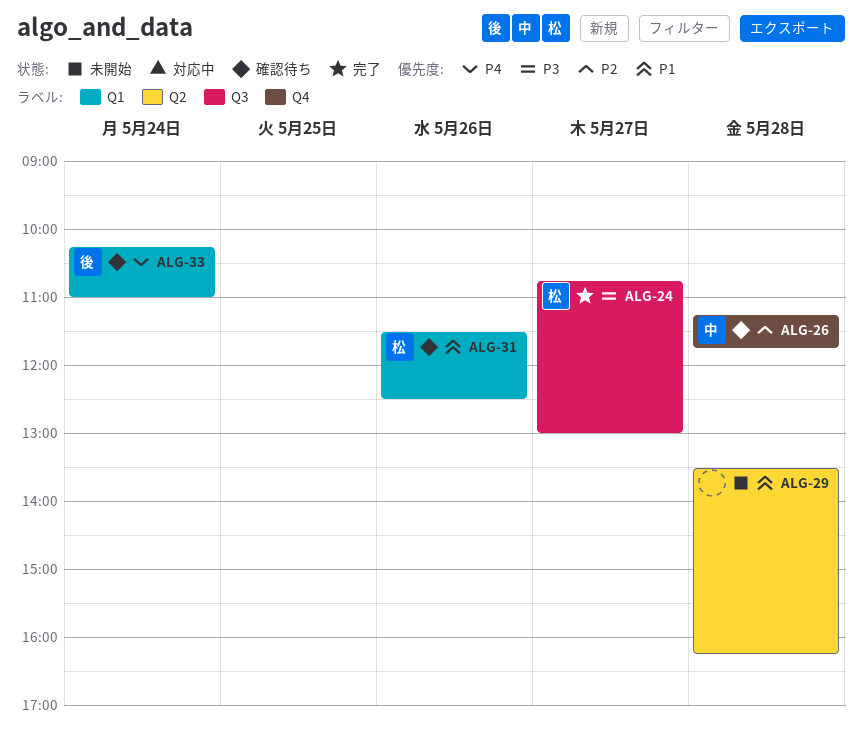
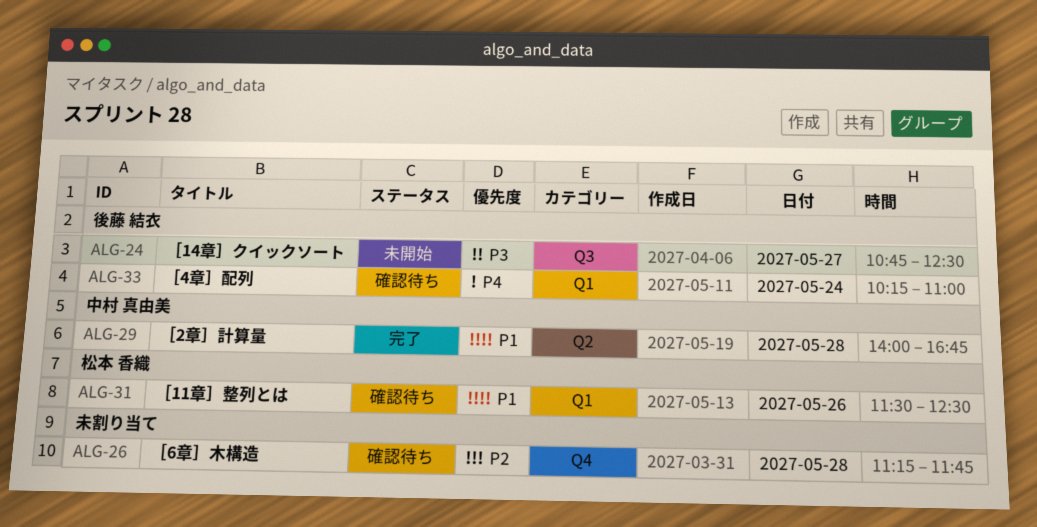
ALG-24, status: 完了 -> 未開始
ALG-24, owner: 松本 香織 -> 後藤 結衣
ALG-24, ends: 13:00 -> 12:30
ALG-26, owner: 中村 真由美 -> none
ALG-29, status: 未開始 -> 完了
ALG-29, owner: none -> 中村 真由美
ALG-29, begins: 13:30 -> 14:00
ALG-29, ends: 16:15 -> 16:45

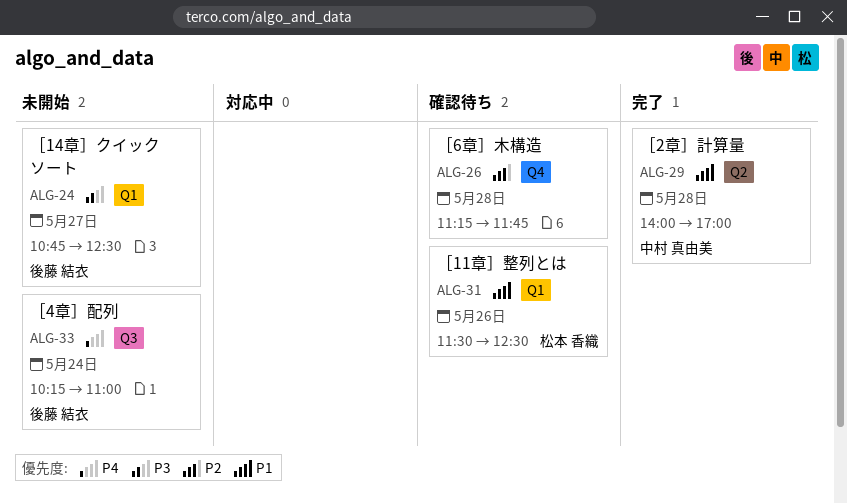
ALG-24, label: Q3 -> Q1
ALG-29, ends: 16:45 -> 17:00
ALG-33, status: 確認待ち -> 未開始
ALG-33, label: Q1 -> Q3

